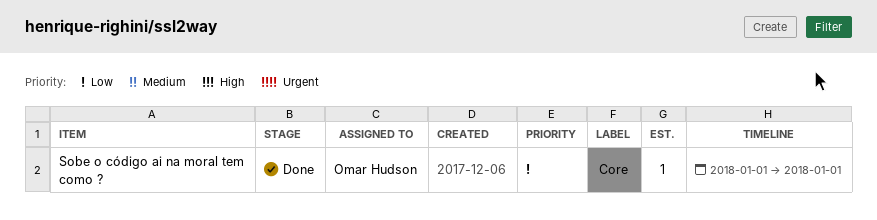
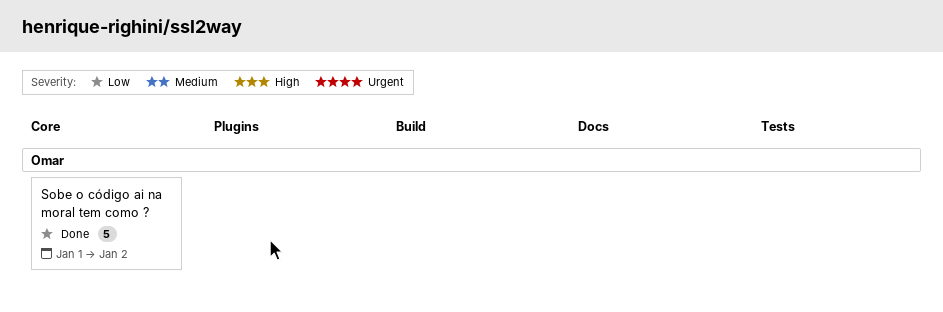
Sobe o código ai na moral tem como ?, estimate: 1 -> 5
Sobe o código ai na moral tem como ?, due: Jan 1 -> Jan 2

